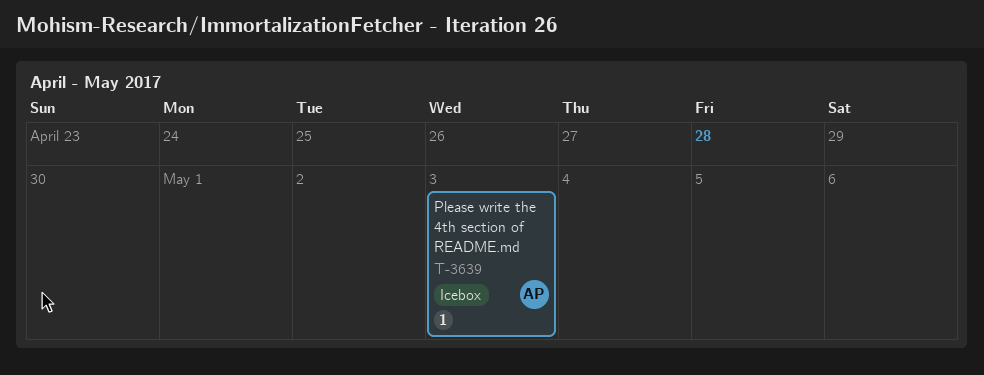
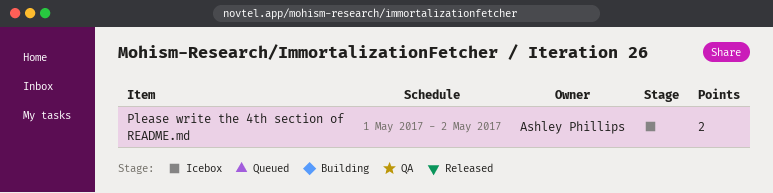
Please write the 4th section of README.md, estimate: 1 -> 2
Please write the 4th section of README.md, due: May 3 -> May 2

